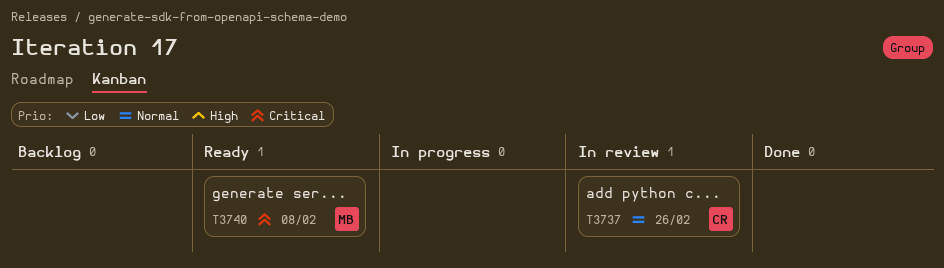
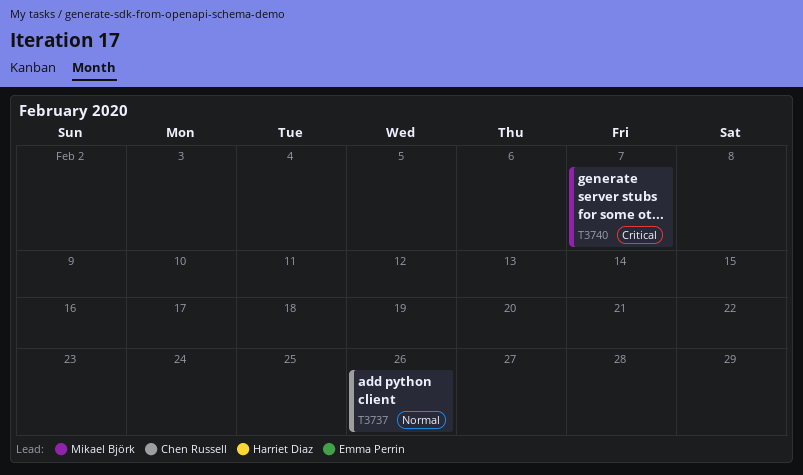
T3740, due: Feb 8 -> Feb 7

